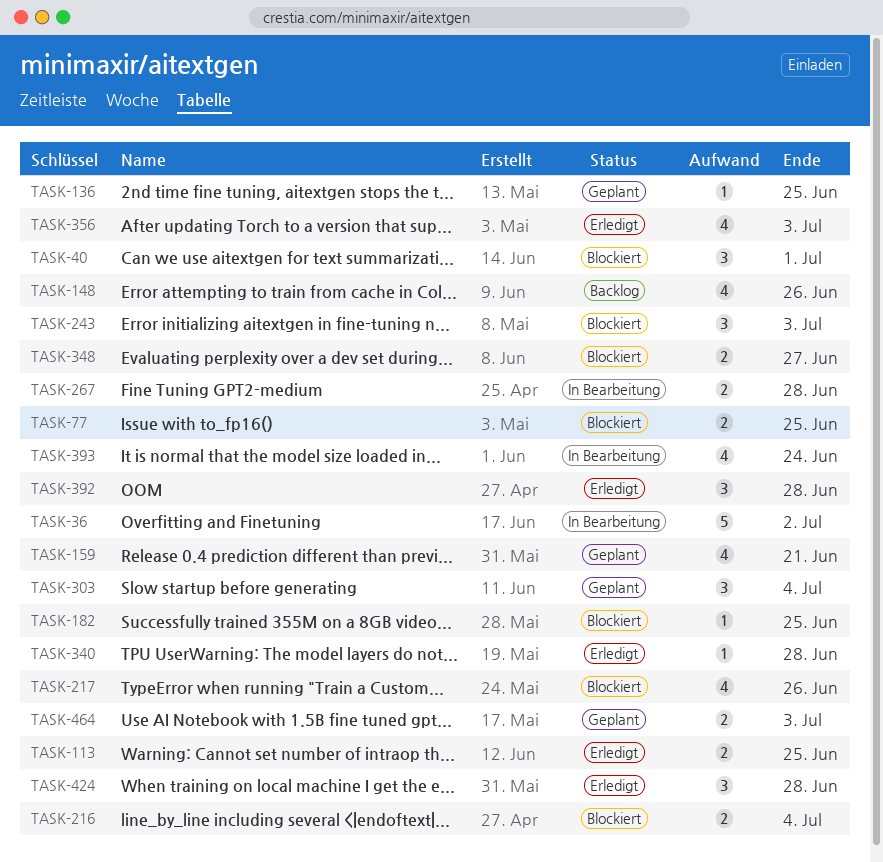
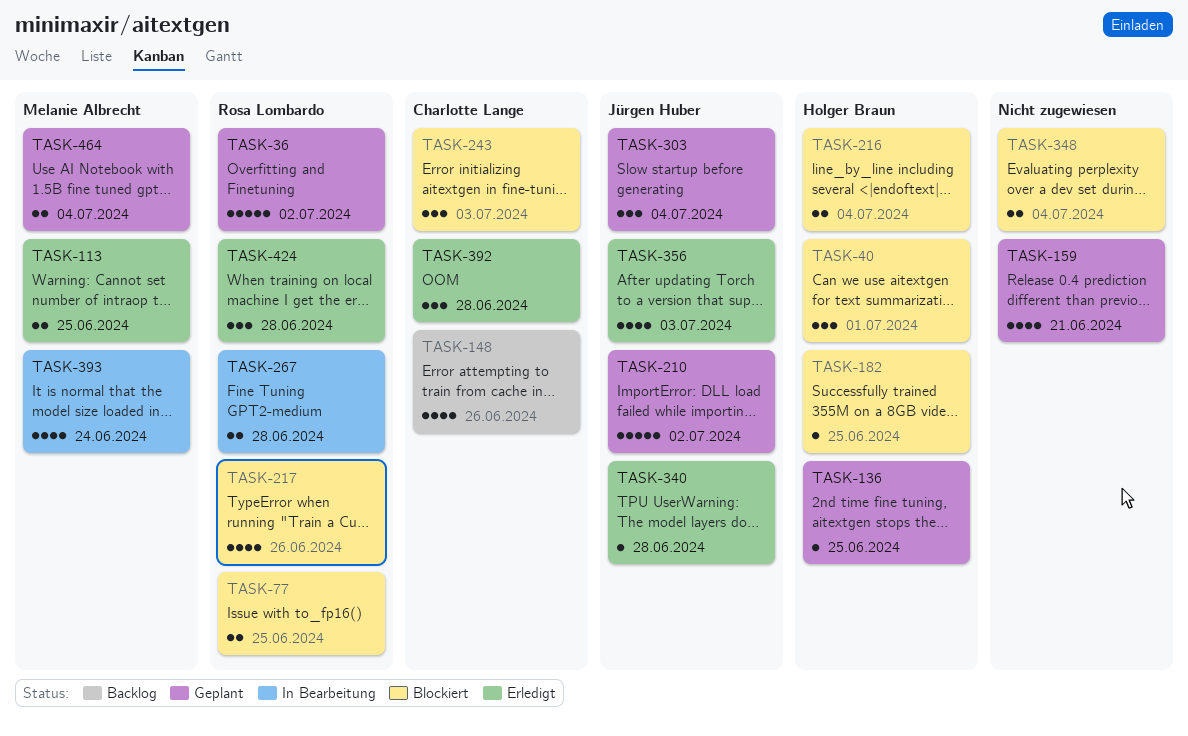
TASK-36, status: In Bearbeitung -> Geplant
TASK-210: none -> present
TASK-348, due: Jun 27 -> Jul 4
TASK-464, due: Jul 3 -> Jul 4

